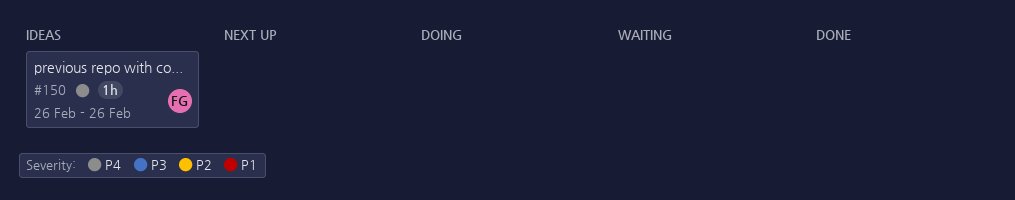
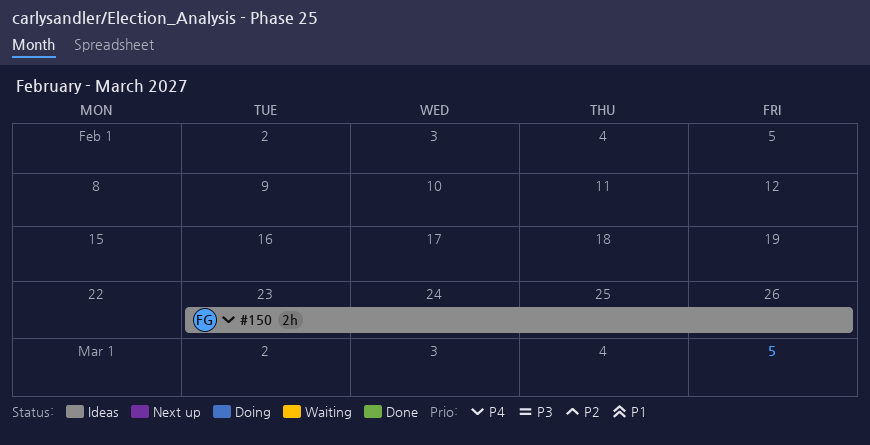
#150, estimate: 1h -> 2h
#150, start: Feb 26 -> Feb 23

